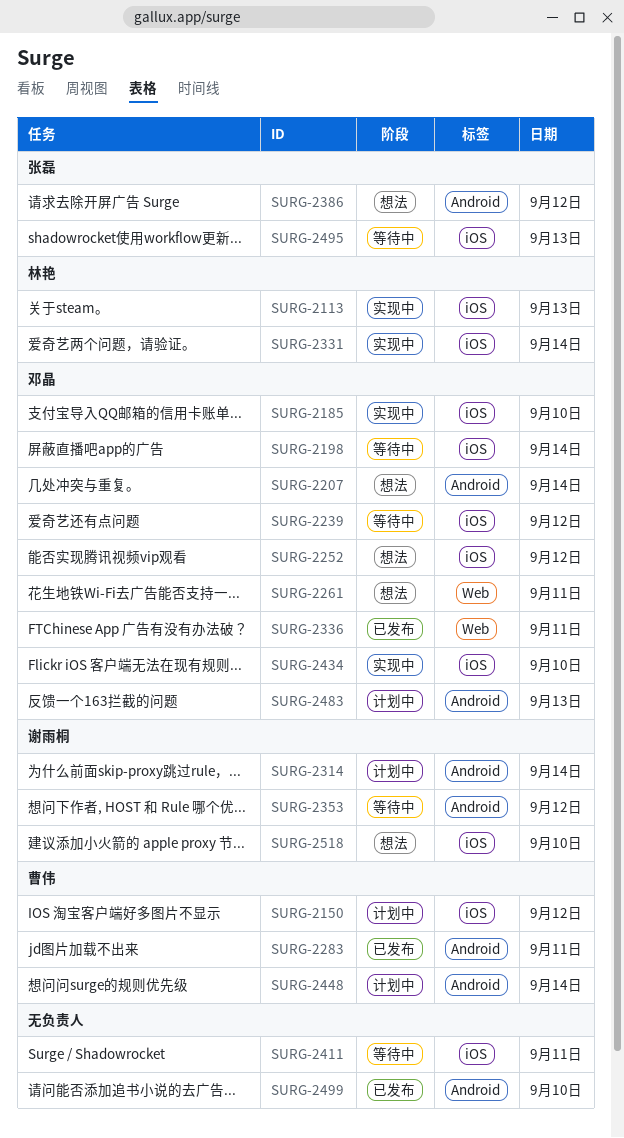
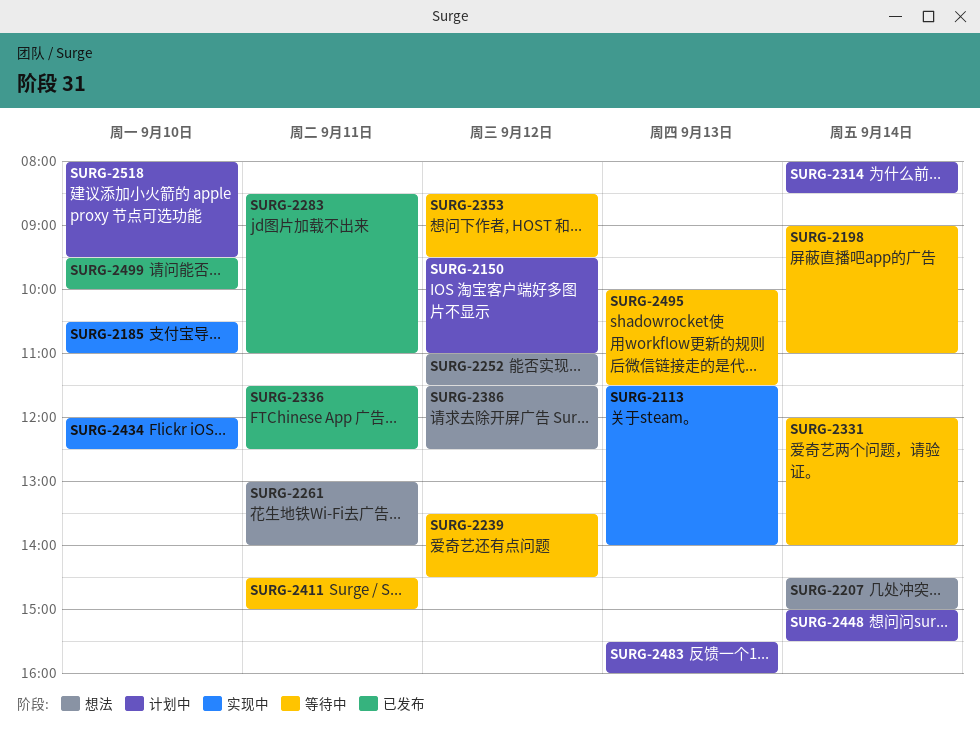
SURG-2331, status: 实现中 -> 等待中
SURG-2518, status: 想法 -> 计划中

